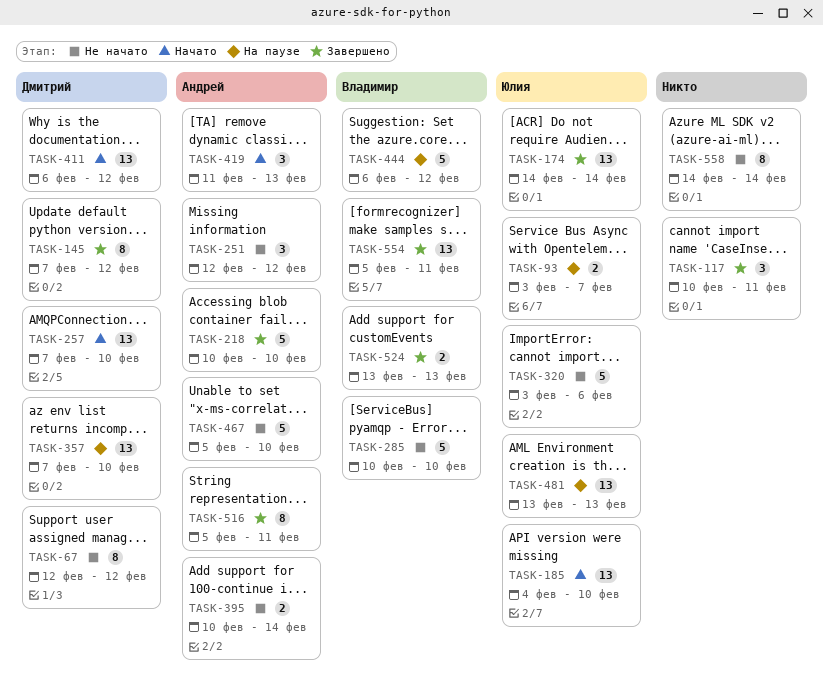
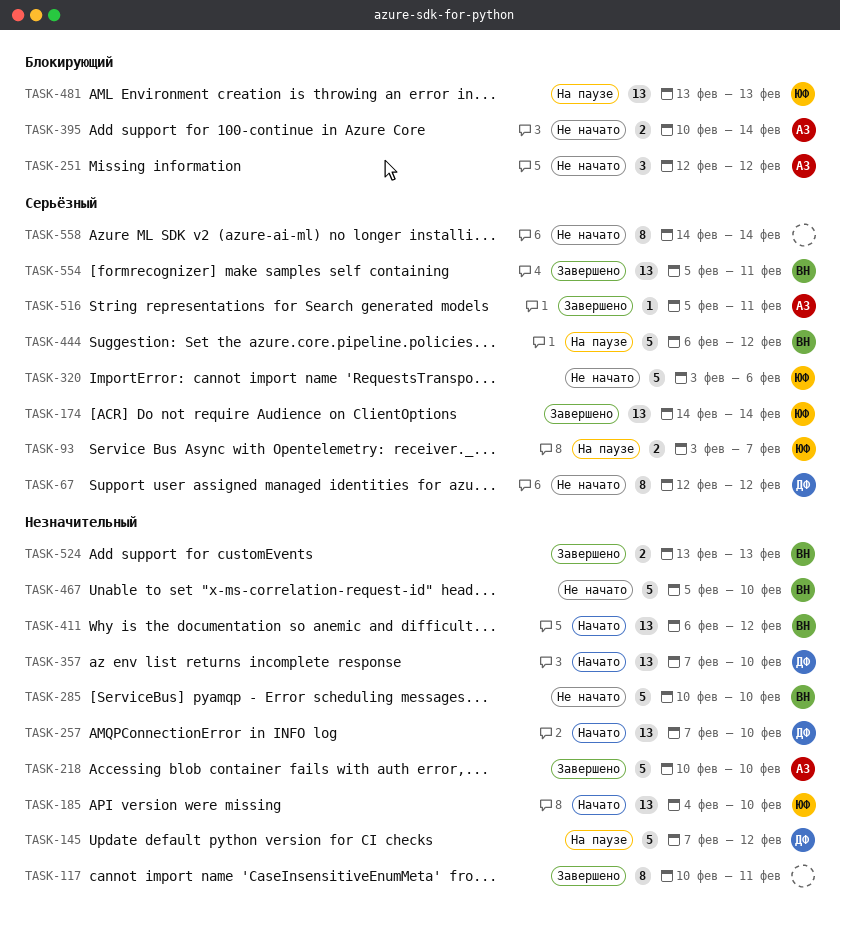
TASK-117, estimate: 3 -> 8
TASK-145, status: Завершено -> На паузе
TASK-145, estimate: 8 -> 5
TASK-357, status: На паузе -> Начато
TASK-411, owner: Дмитрий -> Владимир
TASK-419: present -> none
TASK-467, owner: Андрей -> Владимир
TASK-516, estimate: 8 -> 1

